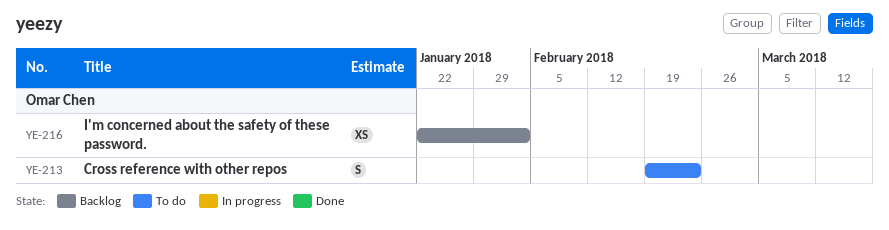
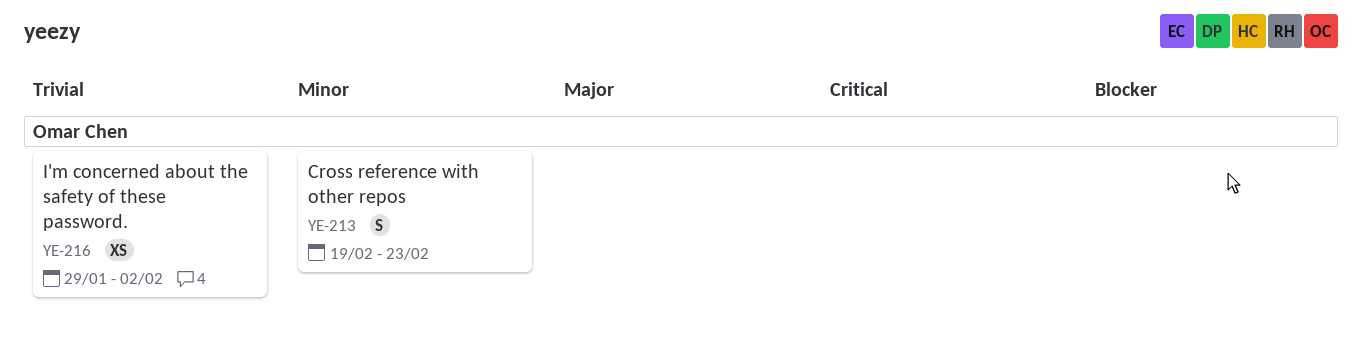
YE-216, start: Jan 22 -> Jan 29

